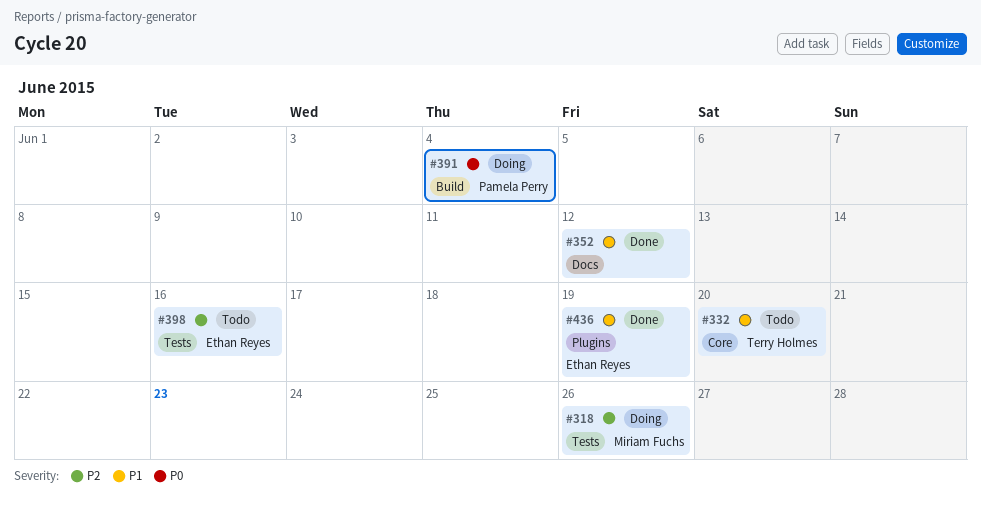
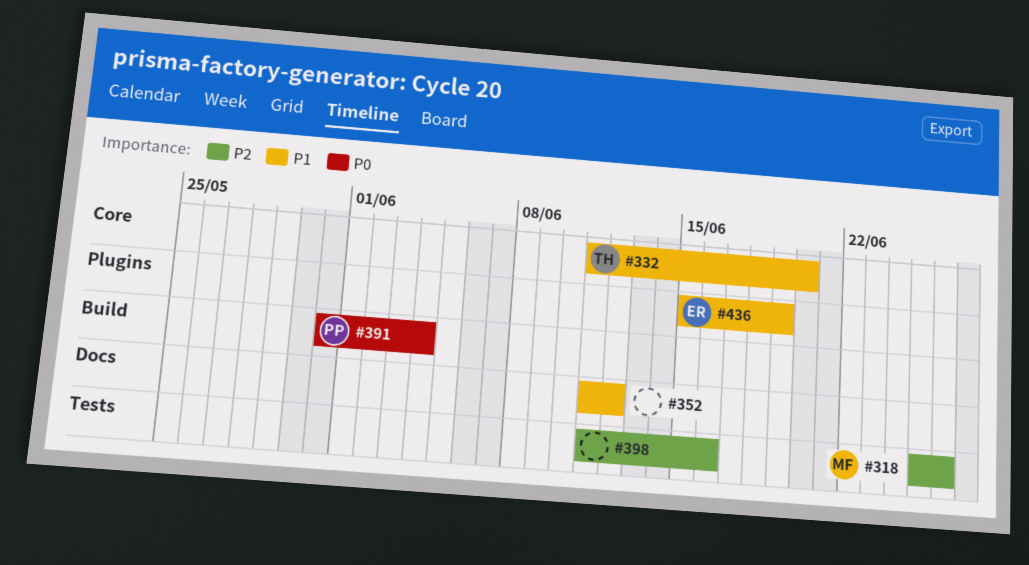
#398, owner: Ethan Reyes -> none

